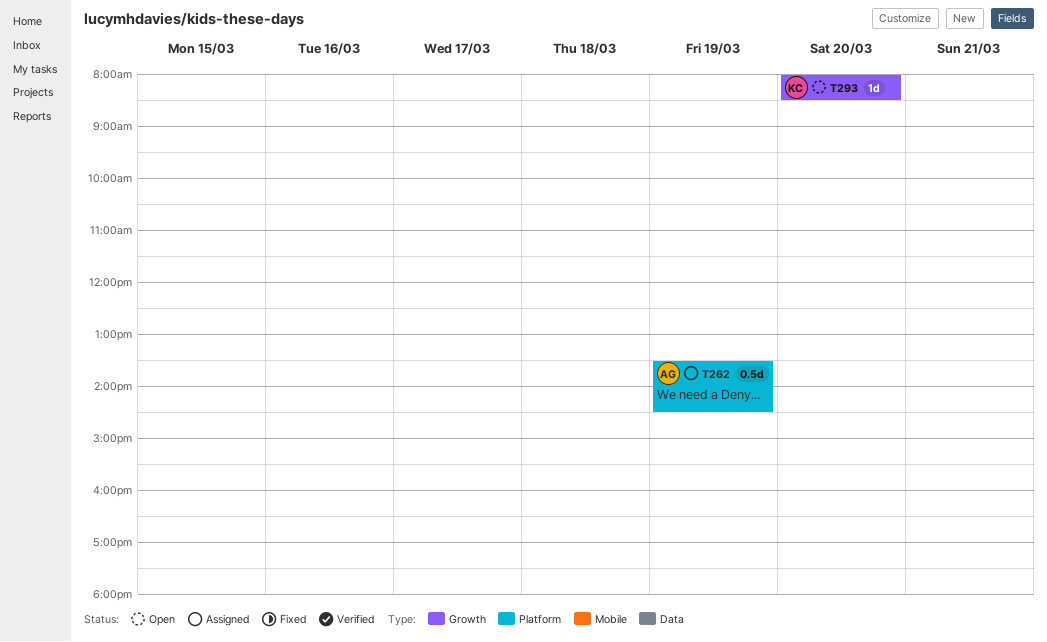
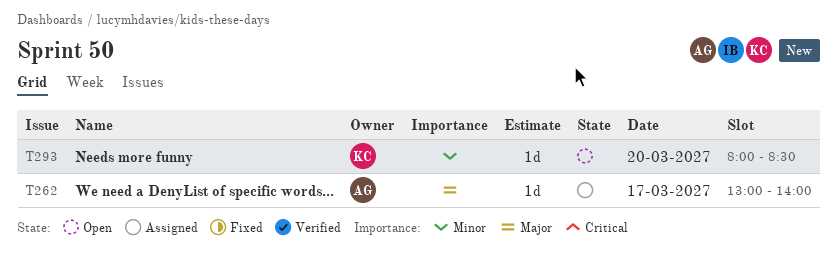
T262, estimate: 0.5d -> 1d
T262, day: Mar 19 -> Mar 17
T262, begins: 13:30 -> 13:00
T262, ends: 14:30 -> 14:00

